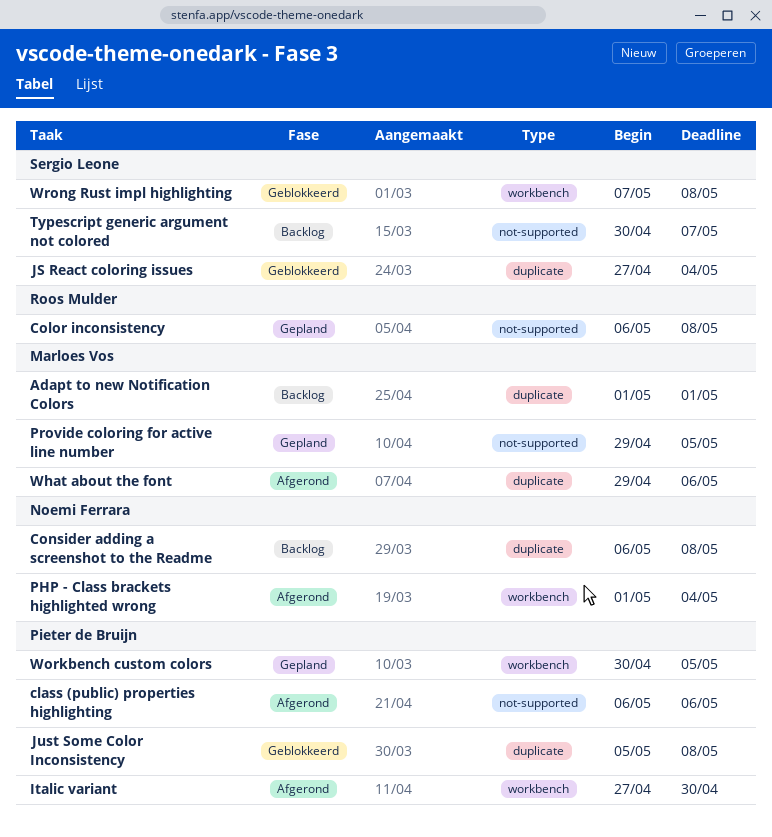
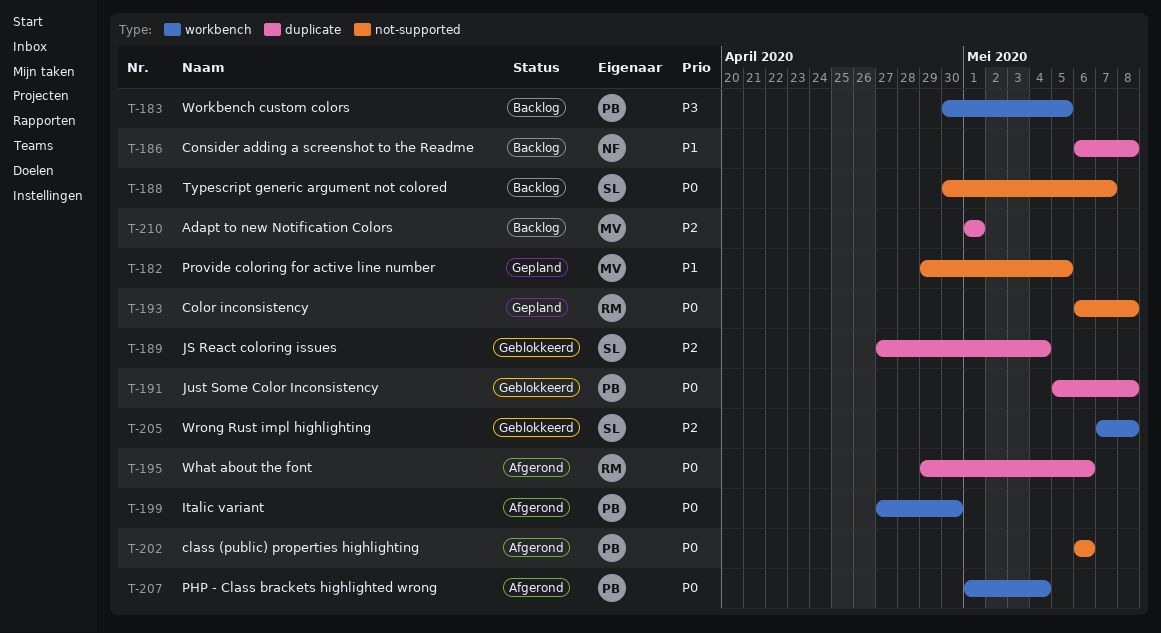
PHP - Class brackets highlighted wrong, owner: Noemi Ferrara -> Pieter de Bruijn
What about the font, owner: Marloes Vos -> Roos Mulder
Workbench custom colors, status: Gepland -> Backlog

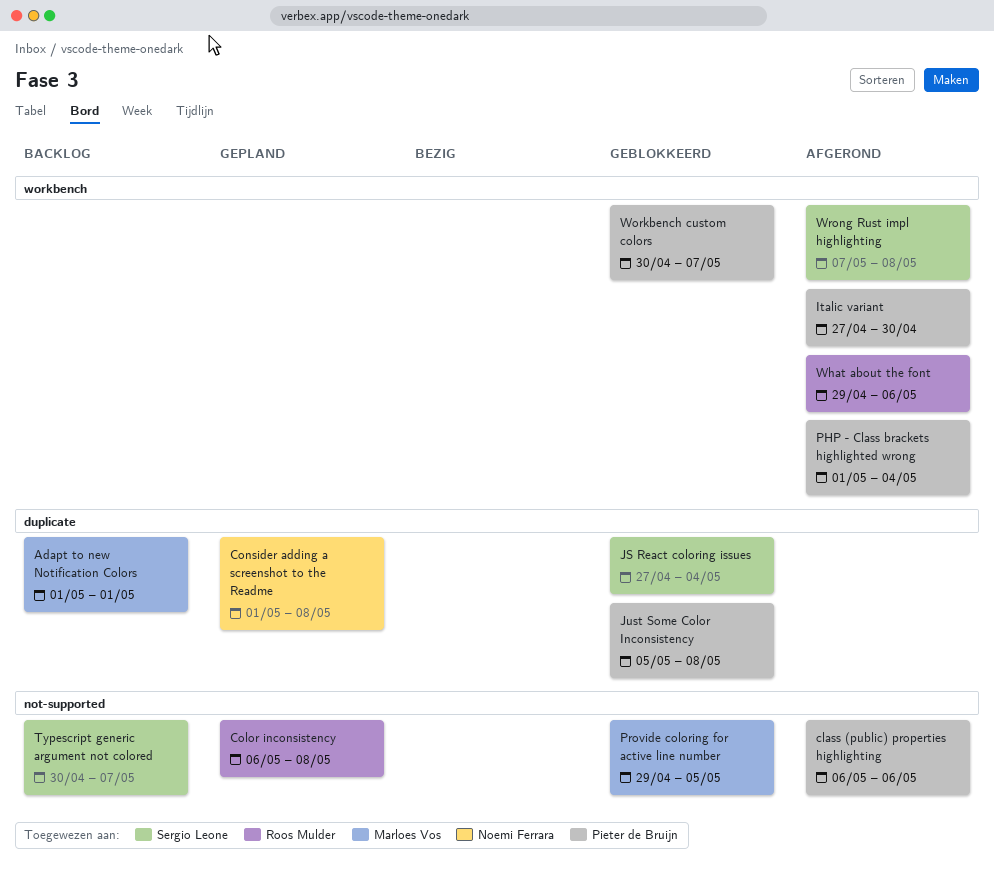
Consider adding a screenshot to the Readme, status: Backlog -> Gepland
Consider adding a screenshot to the Readme, start: May 6 -> May 1
Provide coloring for active line number, status: Gepland -> Geblokkeerd
What about the font, label: duplicate -> workbench
Workbench custom colors, status: Backlog -> Geblokkeerd
Workbench custom colors, due: May 5 -> May 7
Wrong Rust impl highlighting, status: Geblokkeerd -> Afgerond

